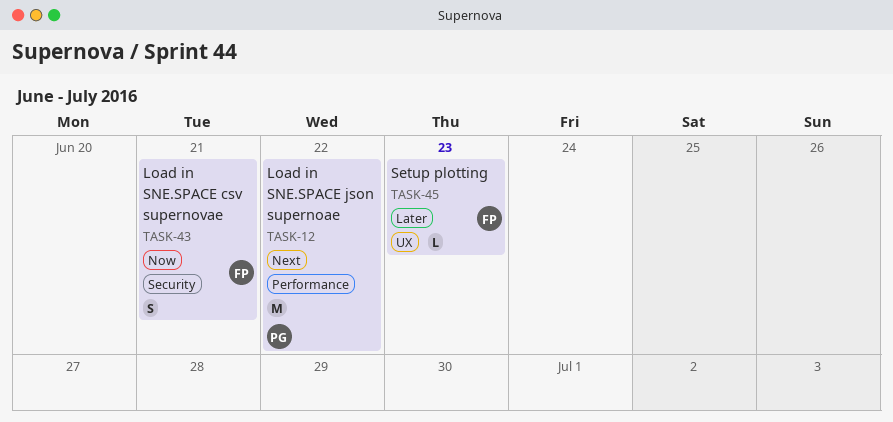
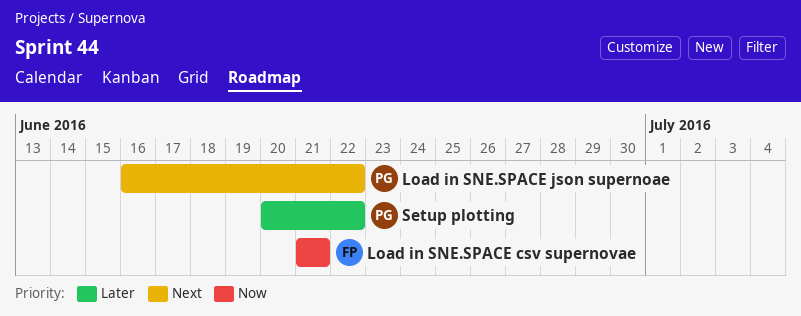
Setup plotting, owner: FP -> PG
Setup plotting, due: Jun 23 -> Jun 22

